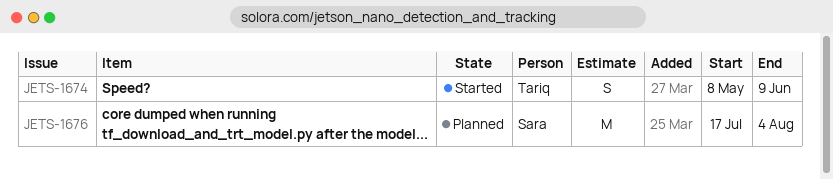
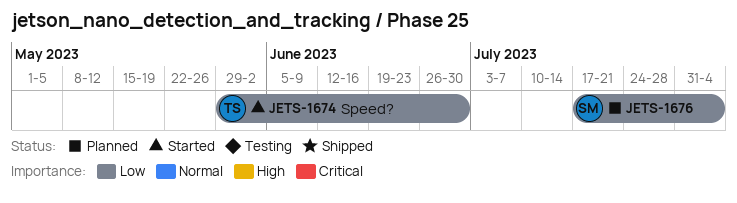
JETS-1674, start: May 8 -> May 29
JETS-1674, due: Jun 9 -> Jun 30

